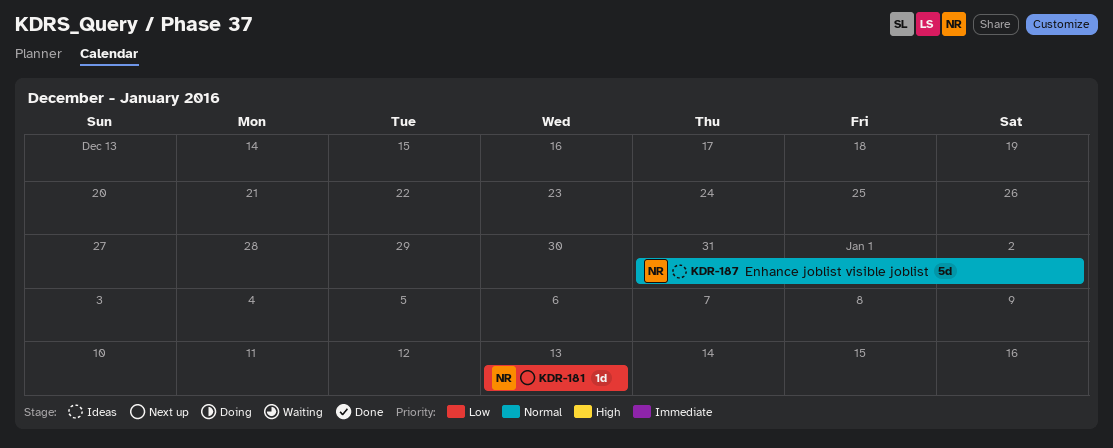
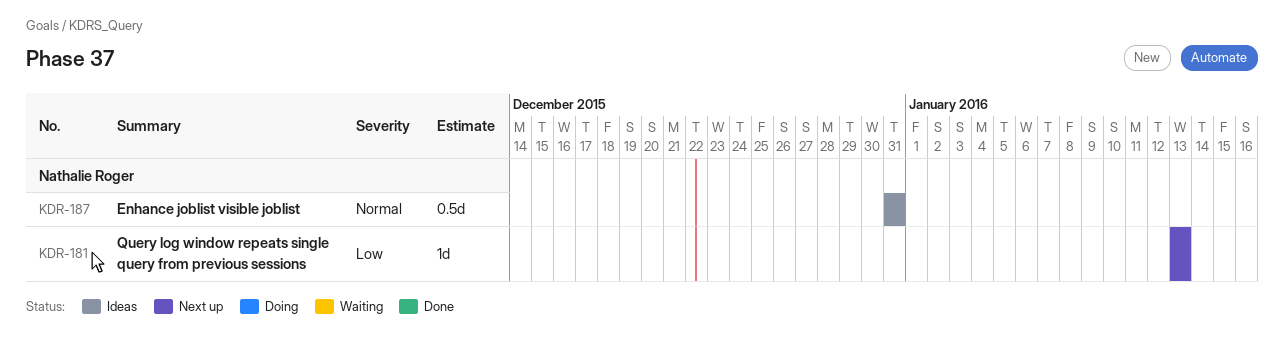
KDR-187, estimate: 5d -> 0.5d
KDR-187, due: Jan 2 -> Dec 31

